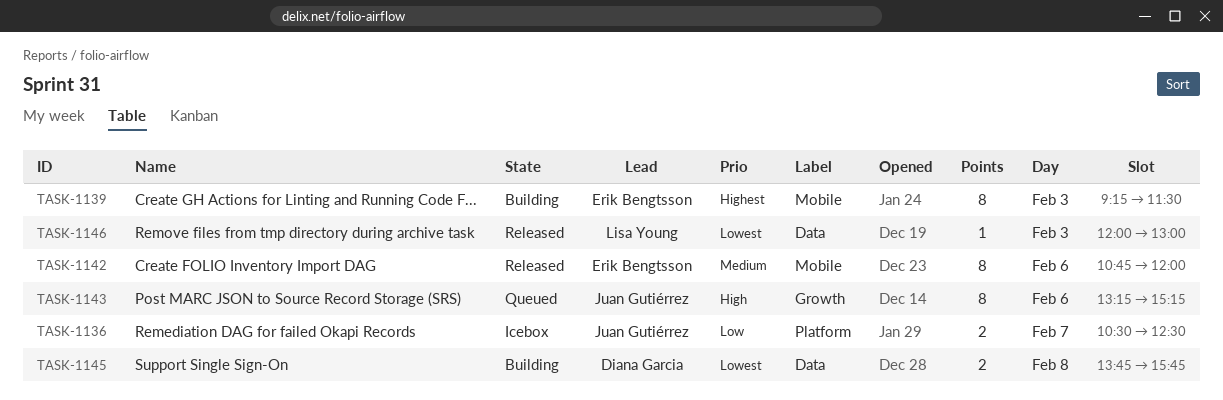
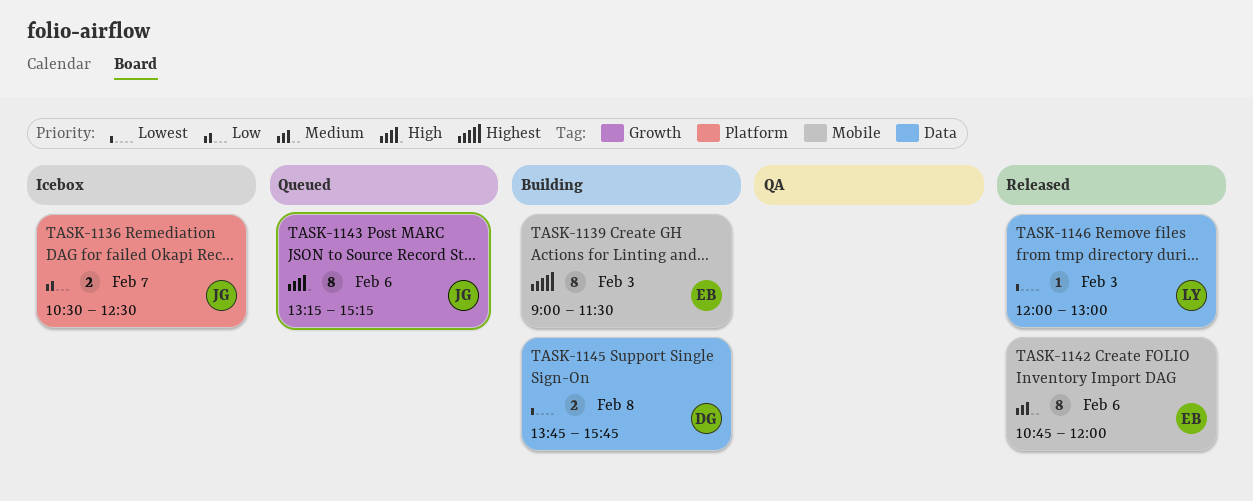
TASK-1139, begins: 09:15 -> 09:00

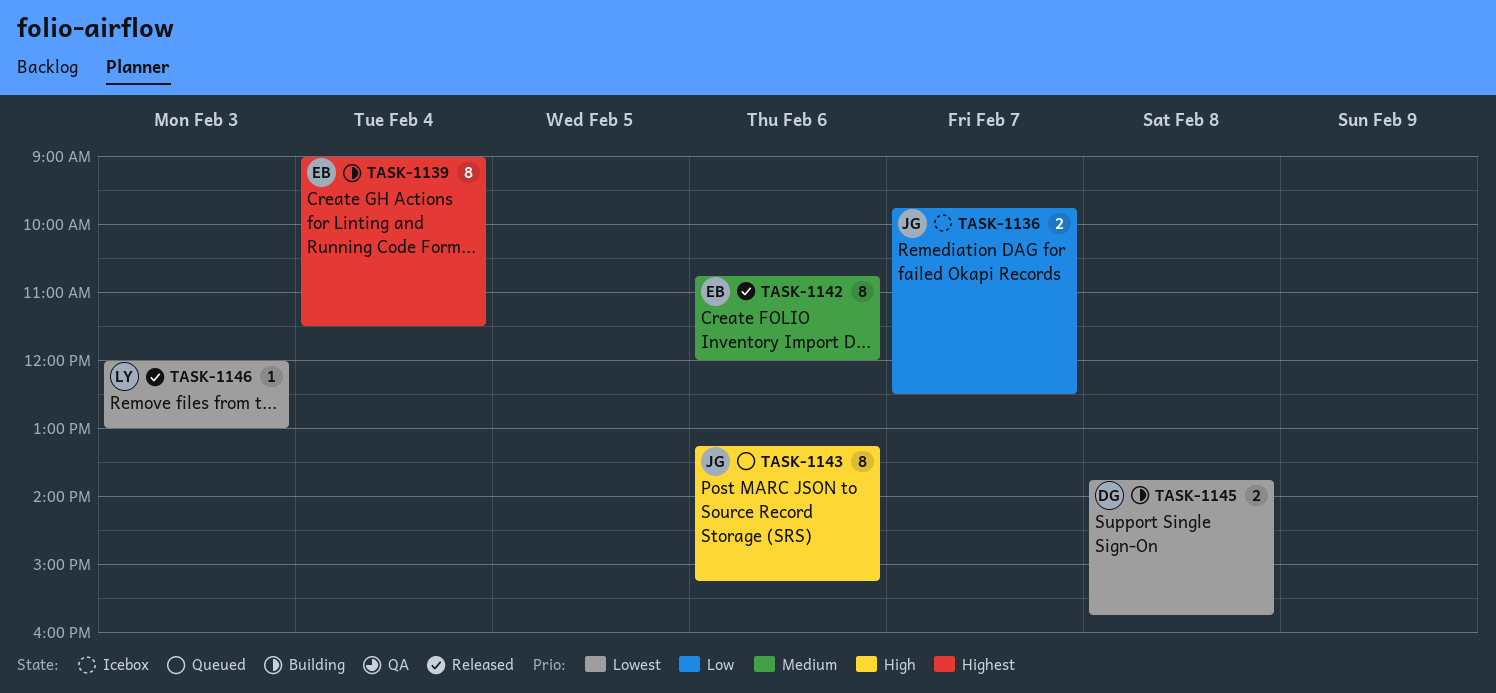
TASK-1136, begins: 10:30 -> 09:45
TASK-1139, day: Feb 3 -> Feb 4

